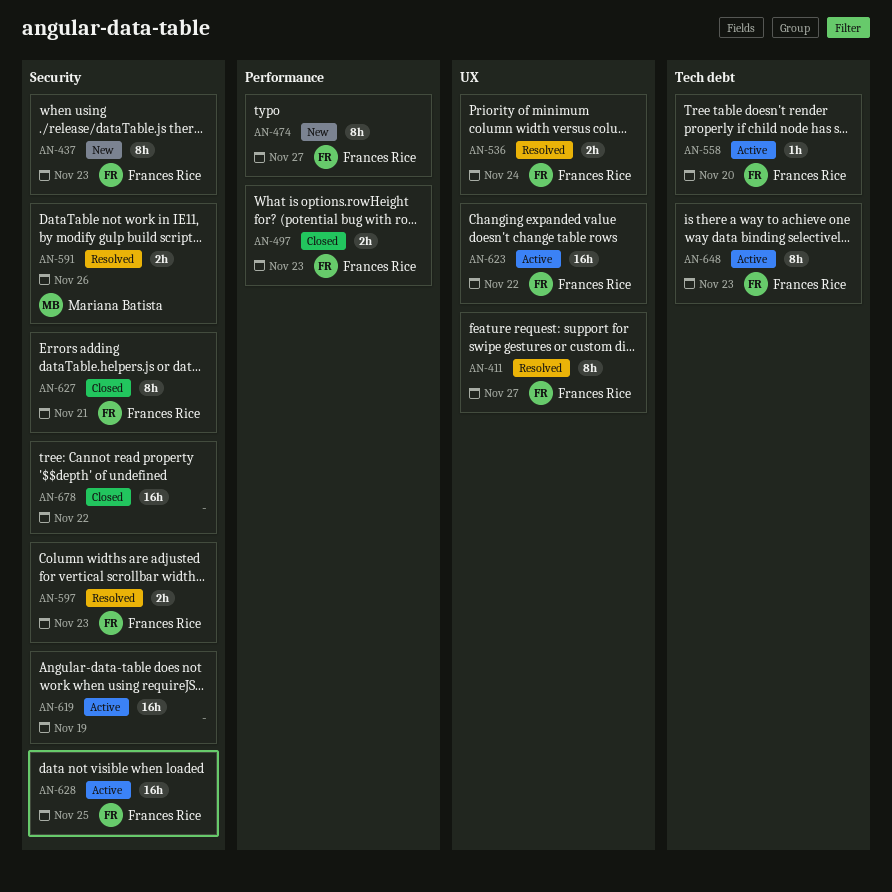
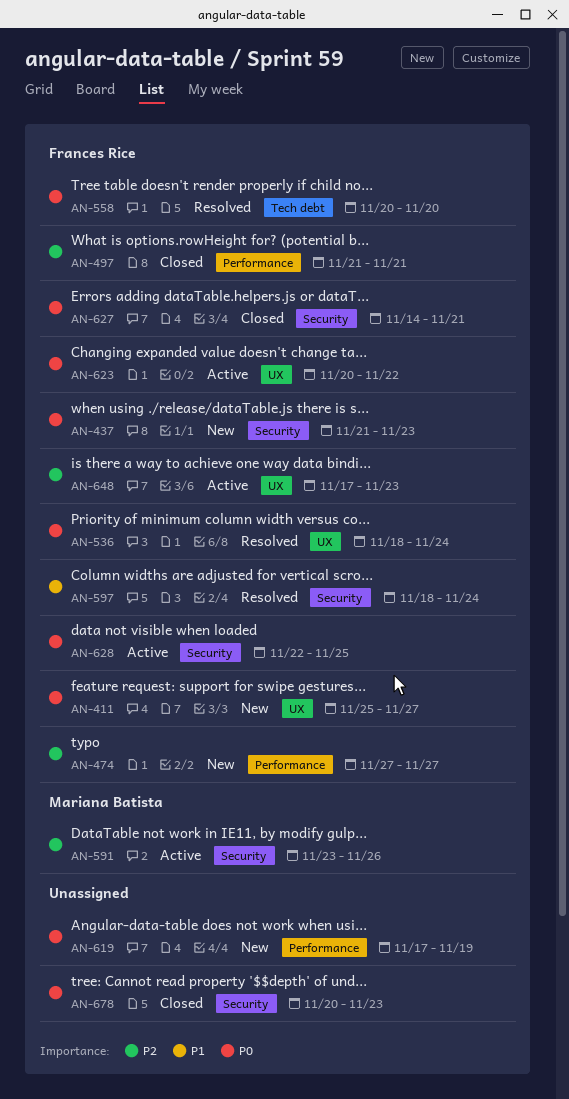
AN-411, status: Resolved -> New
AN-497, due: Nov 23 -> Nov 21
AN-558, status: Active -> Resolved
AN-591, status: Resolved -> Active
AN-597, due: Nov 23 -> Nov 24
AN-619, status: Active -> New
AN-619, label: Security -> Performance
AN-648, label: Tech debt -> UX
AN-678, due: Nov 22 -> Nov 23

